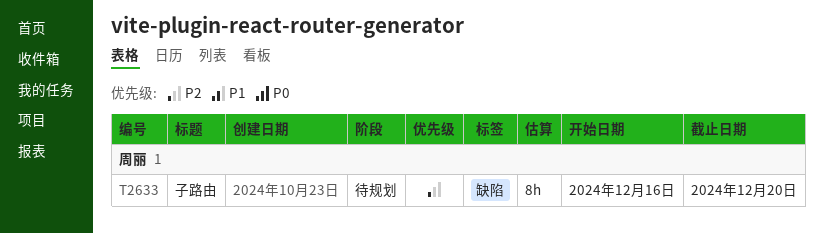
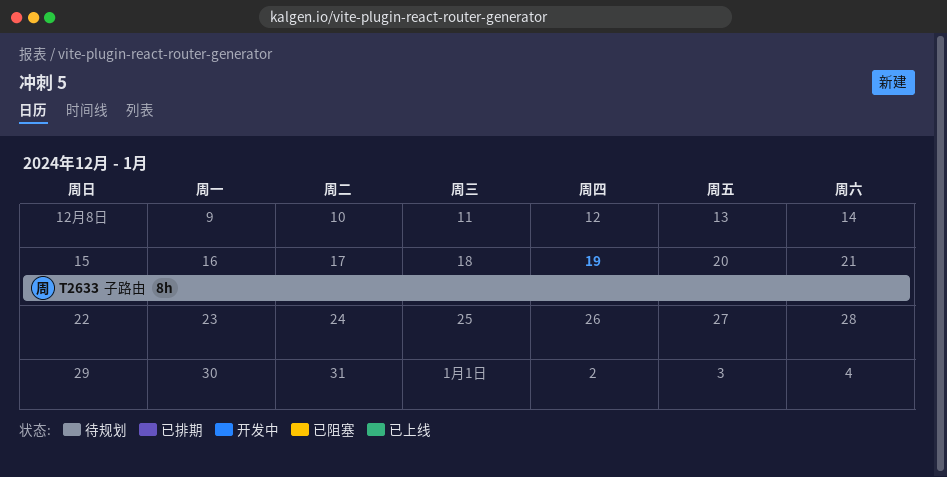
T2633, start: Dec 16 -> Dec 15
T2633, due: Dec 20 -> Dec 21

